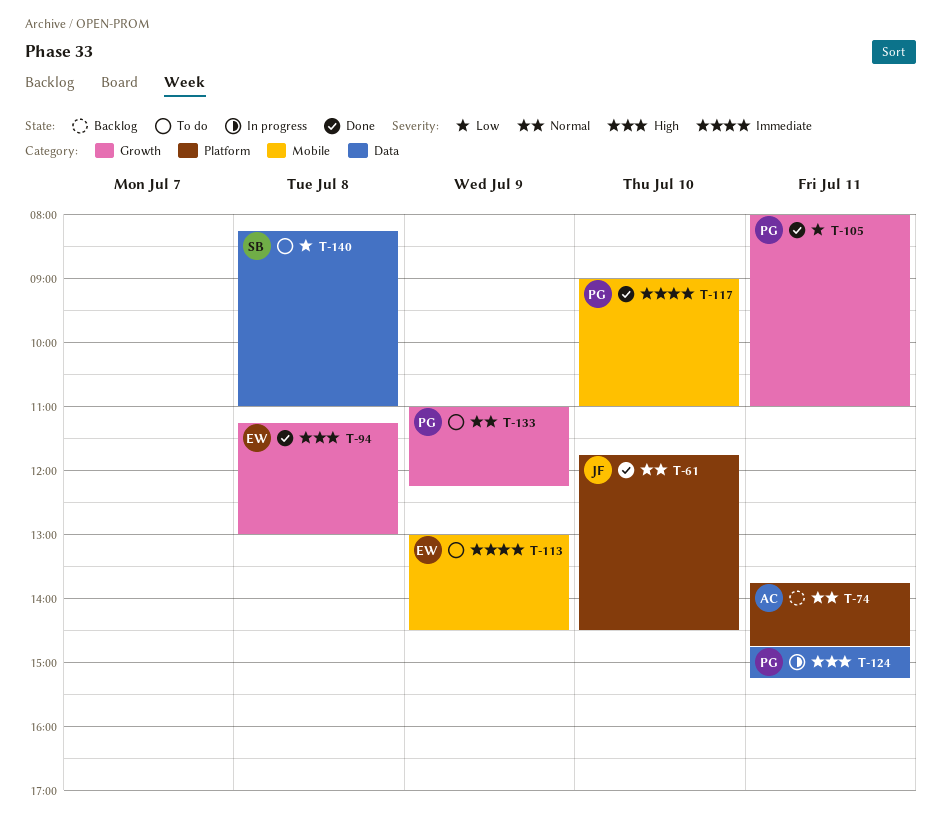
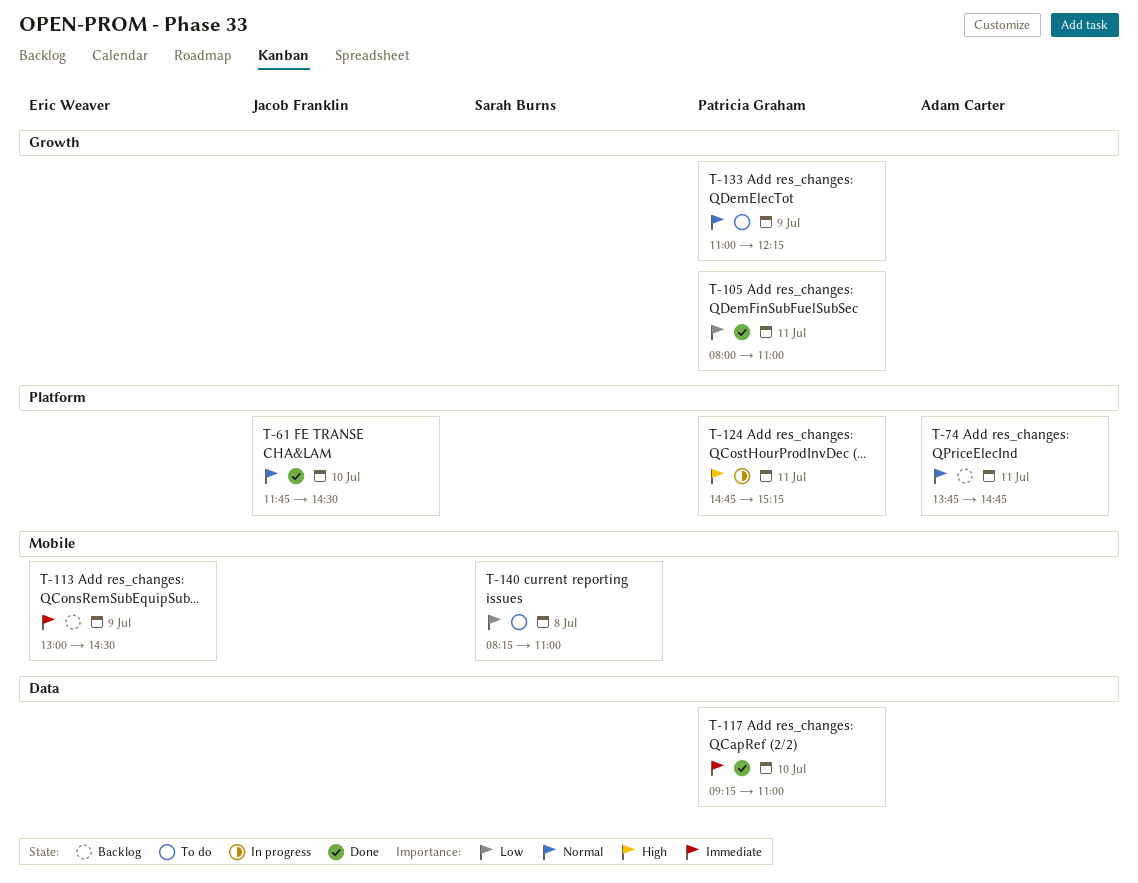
T-94: present -> none
T-113, status: To do -> Backlog
T-117, label: Mobile -> Data
T-117, begins: 09:00 -> 09:15
T-124, label: Data -> Platform
T-140, label: Data -> Mobile

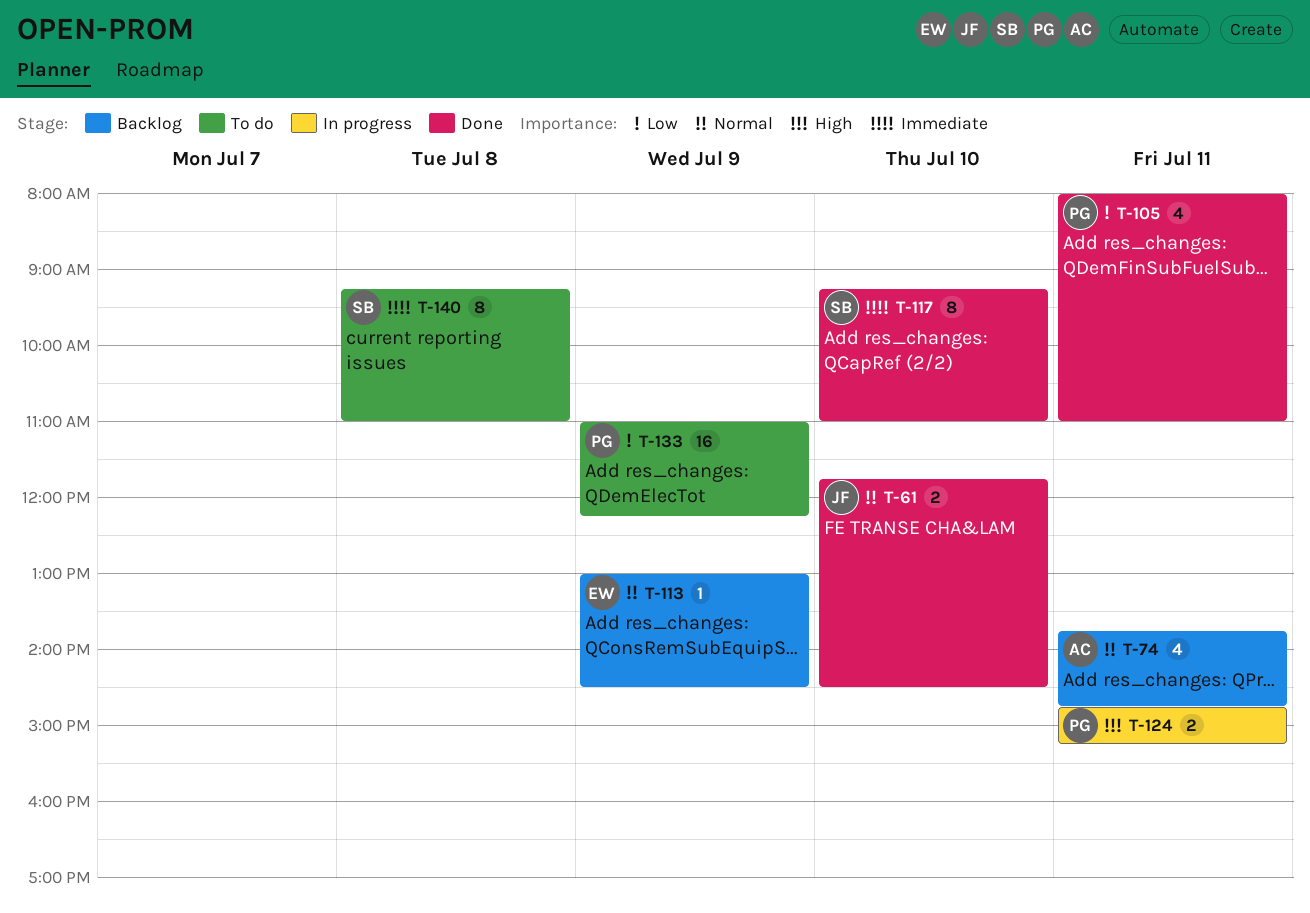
T-113, priority: Immediate -> Normal
T-117, owner: Patricia Graham -> Sarah Burns
T-133, priority: Normal -> Low
T-140, priority: Low -> Immediate
T-140, begins: 08:15 -> 09:15

